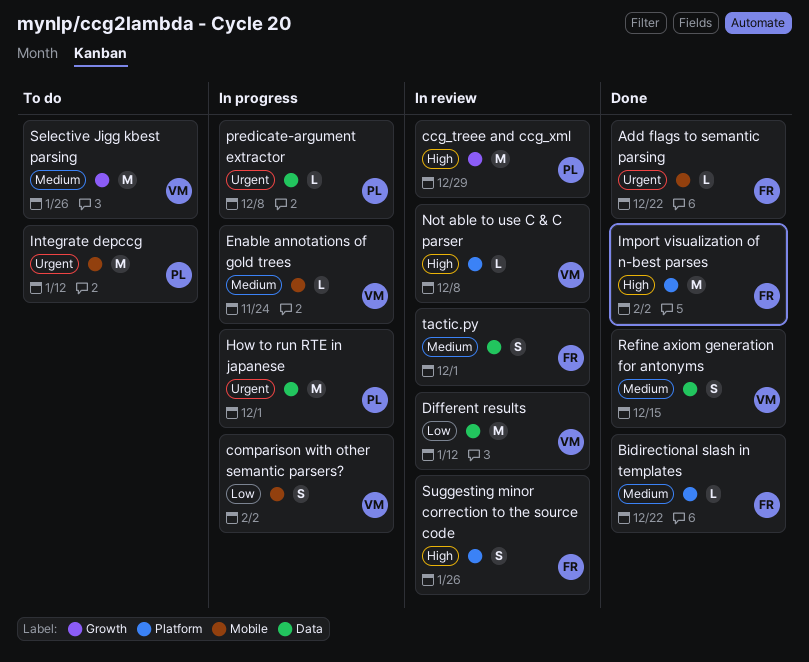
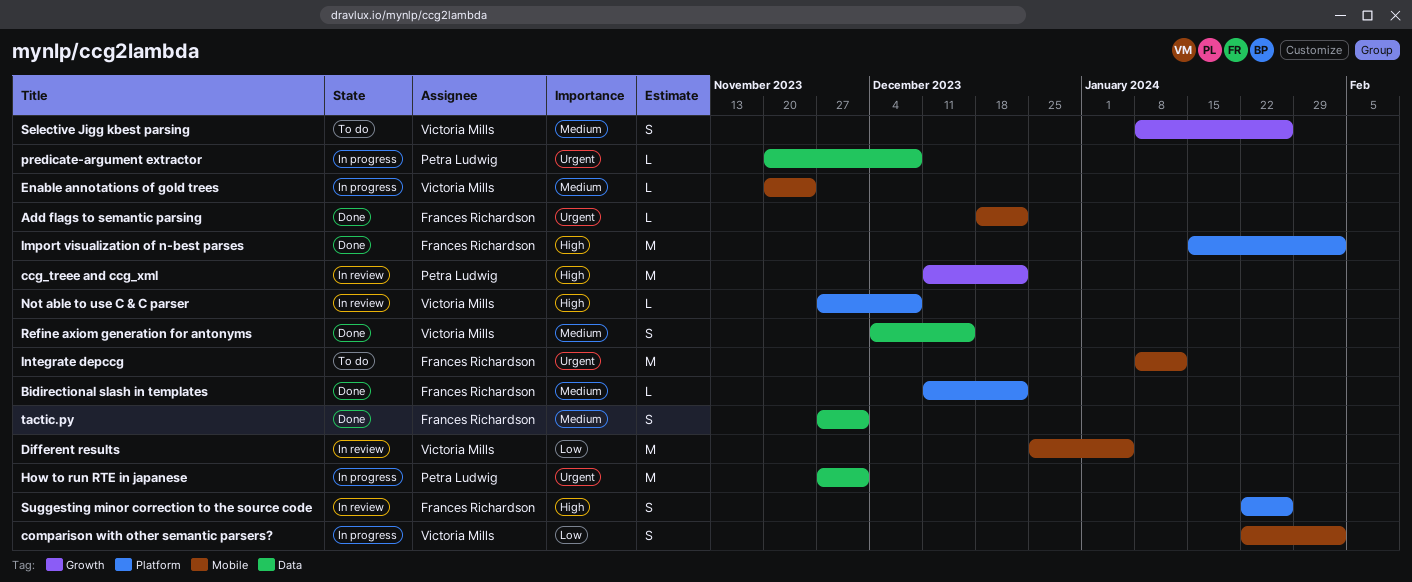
ccg_treee and ccg_xml, due: Dec 29 -> Dec 22
Different results, label: Data -> Mobile
Different results, due: Jan 12 -> Jan 5
Integrate depccg, owner: Petra Ludwig -> Frances Richardson
Selective Jigg kbest parsing, estimate: M -> S
tactic.py, status: In review -> Done

